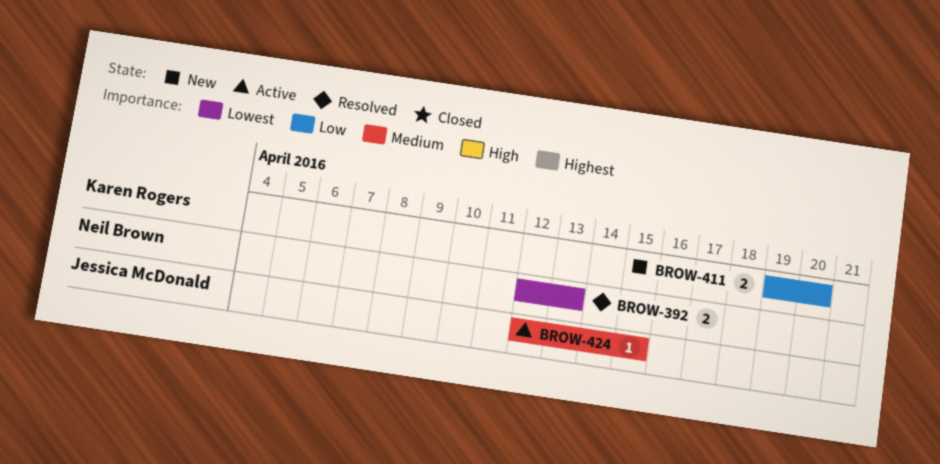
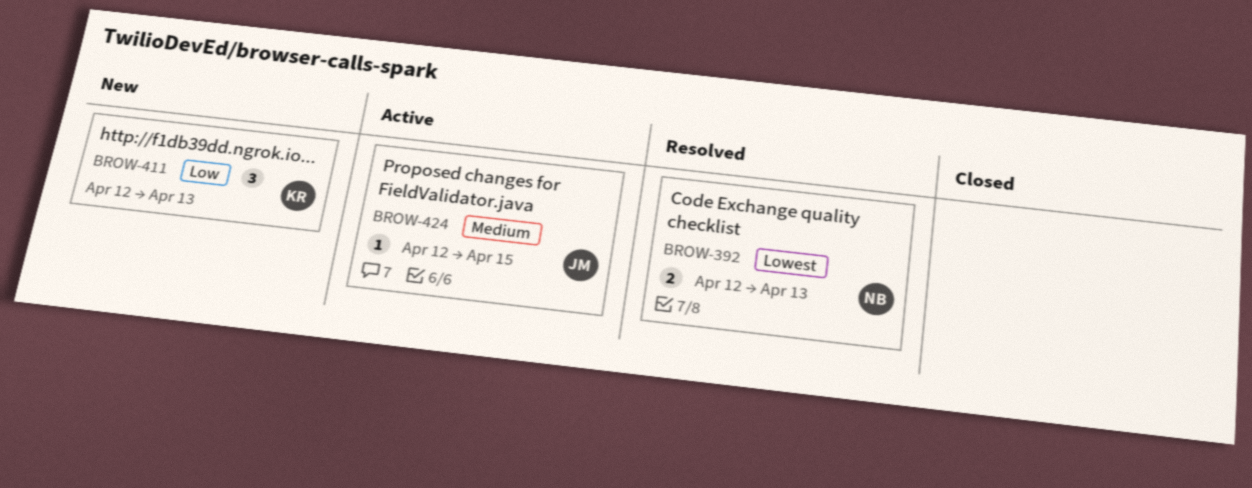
BROW-411, estimate: 2 -> 3
BROW-411, start: Apr 19 -> Apr 12
BROW-411, due: Apr 20 -> Apr 13

